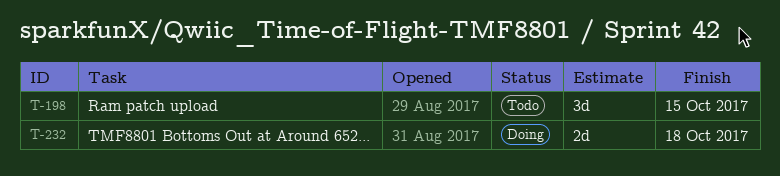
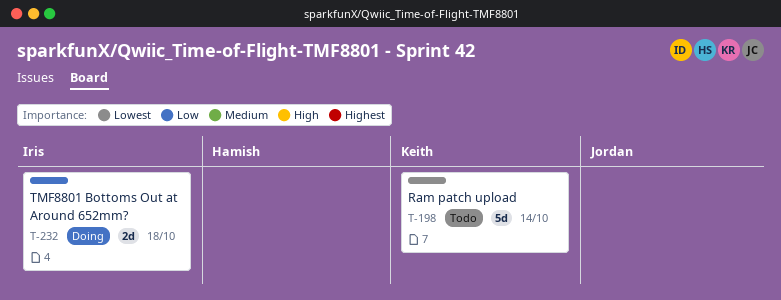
T-198, estimate: 3d -> 5d
T-198, due: Oct 15 -> Oct 14

